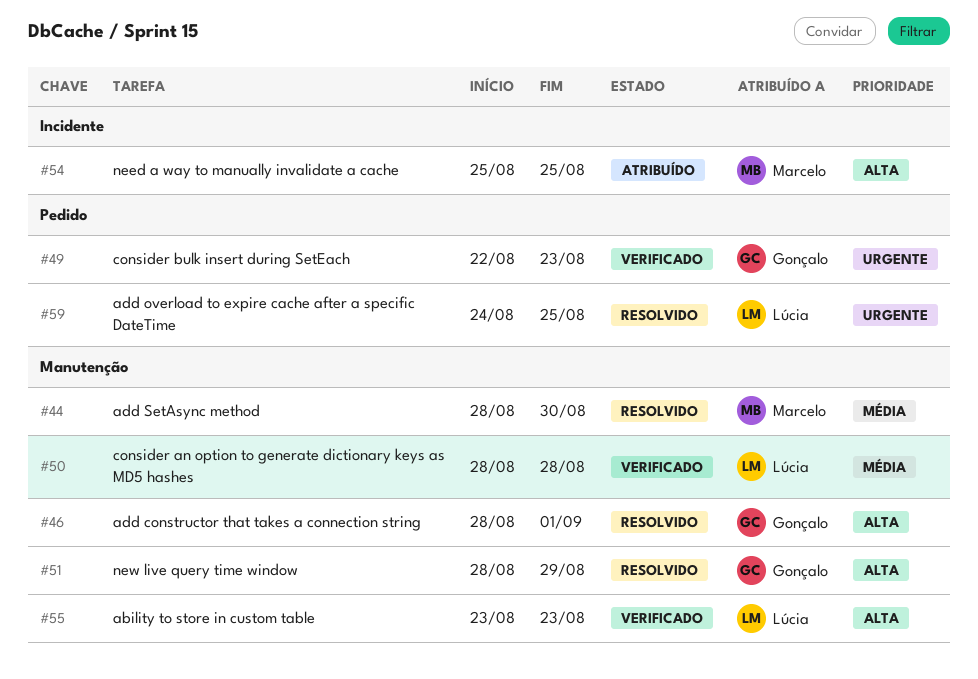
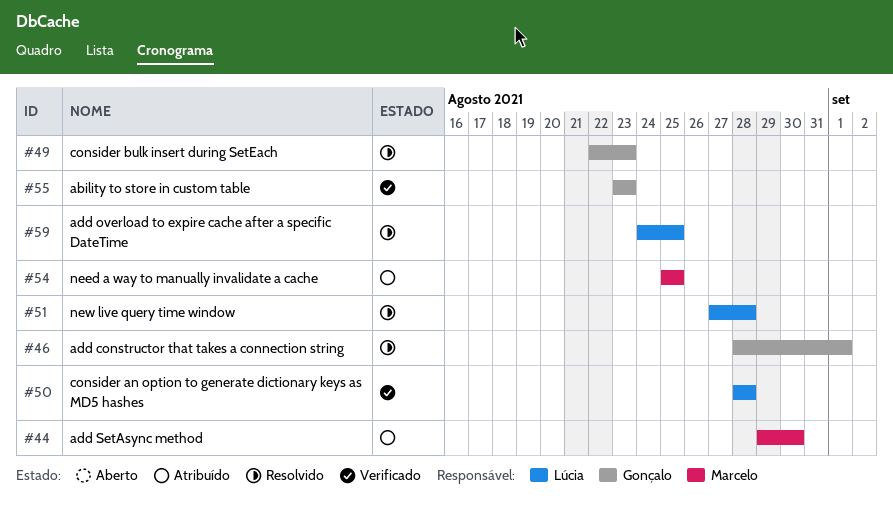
#44, status: Resolvido -> Atribuído
#44, start: Aug 28 -> Aug 29
#49, status: Verificado -> Resolvido
#51, owner: Gonçalo -> Lúcia
#51, start: Aug 28 -> Aug 27
#51, due: Aug 29 -> Aug 28
#55, owner: Lúcia -> Gonçalo

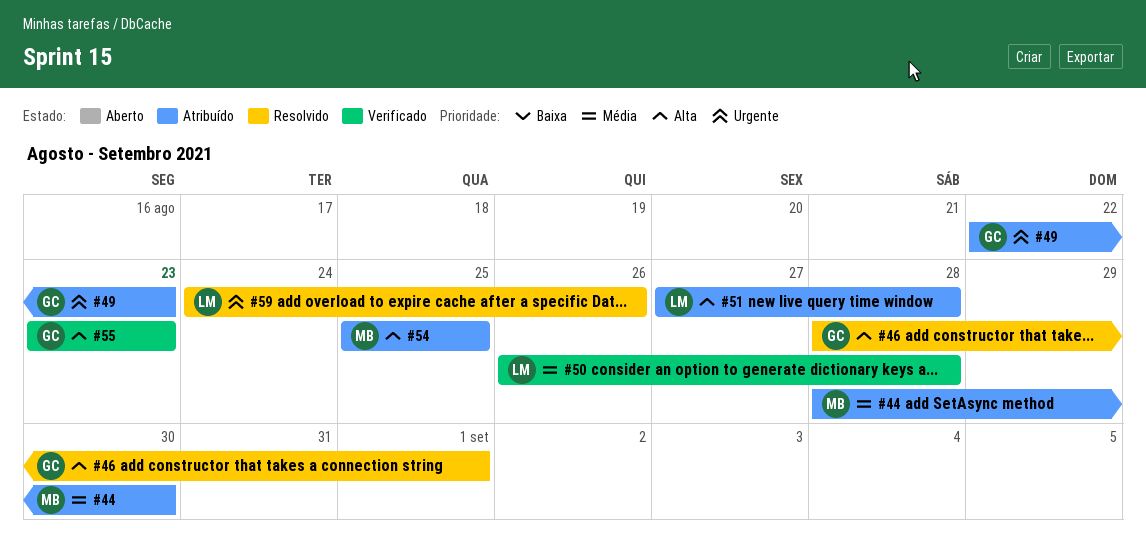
#44, start: Aug 29 -> Aug 28
#49, status: Resolvido -> Atribuído
#50, start: Aug 28 -> Aug 26
#51, status: Resolvido -> Atribuído
#59, due: Aug 25 -> Aug 26

